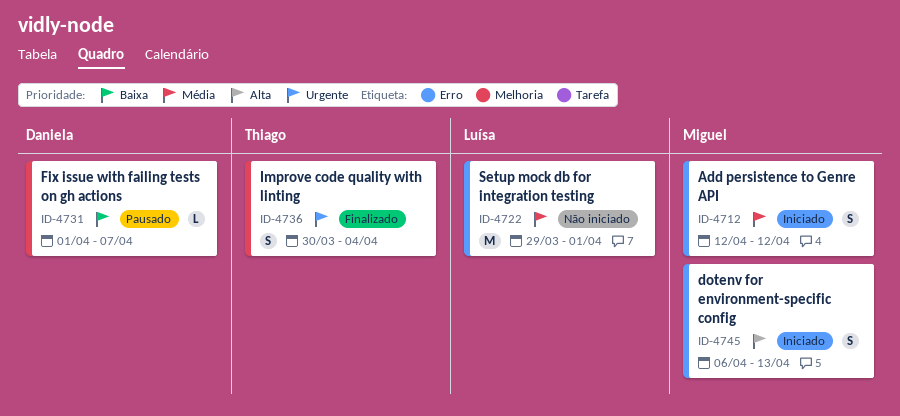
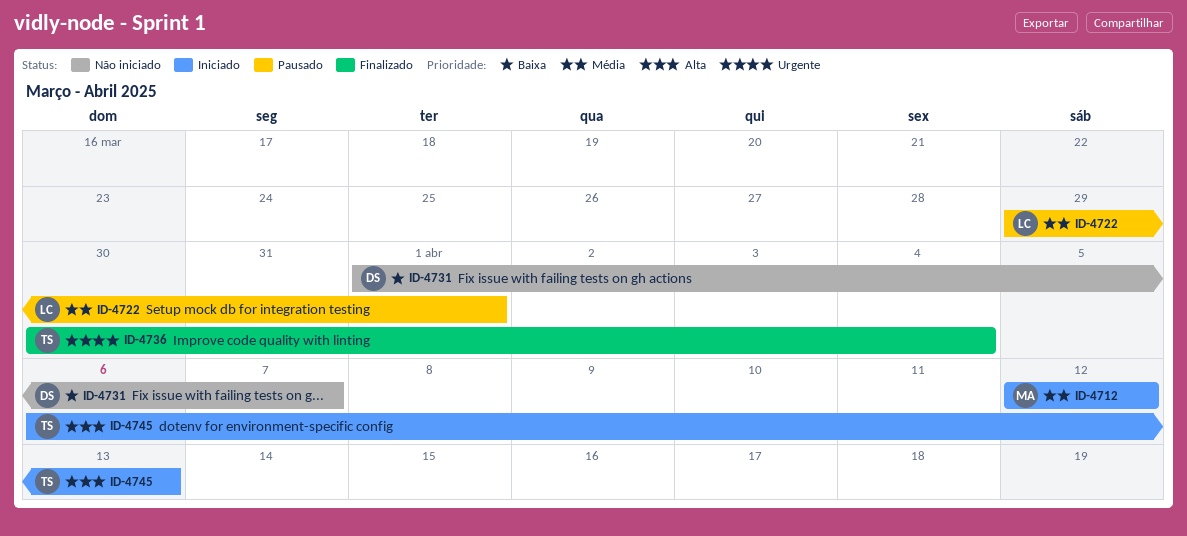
ID-4722, status: Não iniciado -> Pausado
ID-4731, status: Pausado -> Não iniciado
ID-4745, owner: Miguel -> Thiago

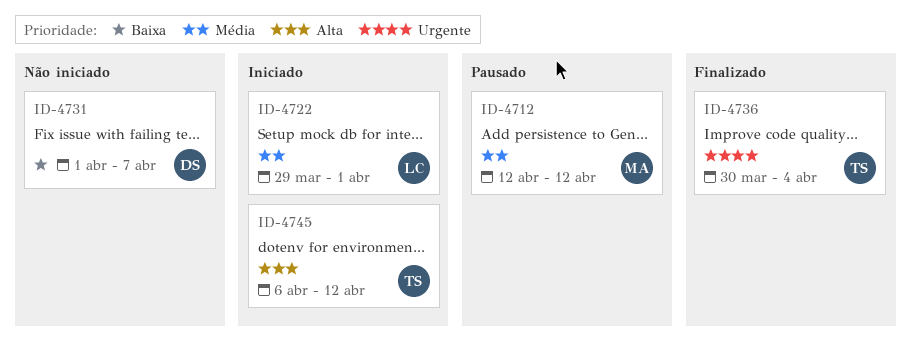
ID-4712, status: Iniciado -> Pausado
ID-4722, status: Pausado -> Iniciado
ID-4745, due: Apr 13 -> Apr 12

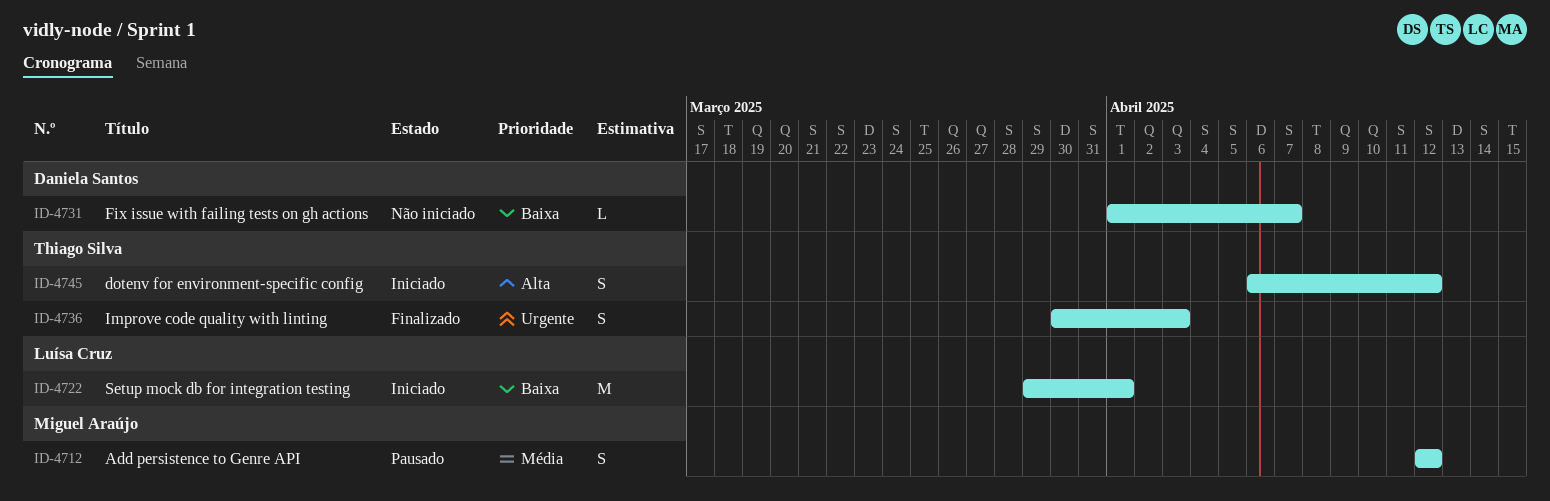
ID-4722, priority: Média -> Baixa
ID-4736, due: Apr 4 -> Apr 3

